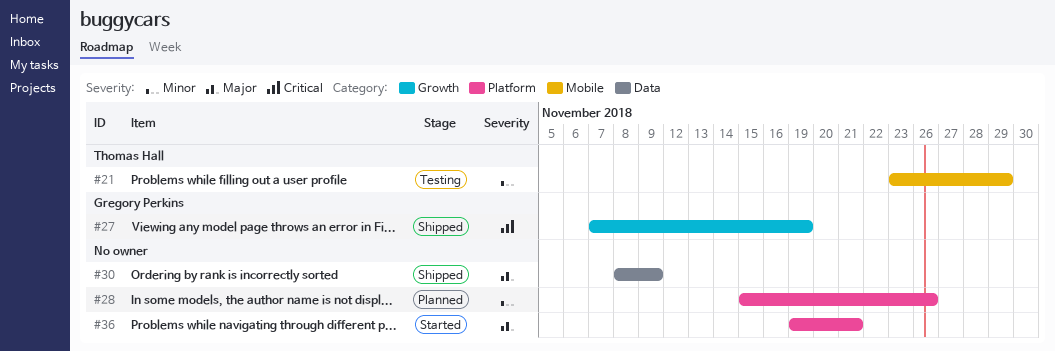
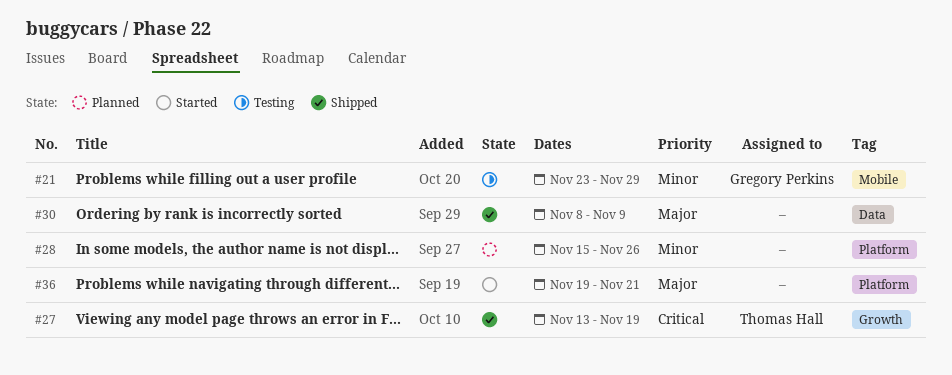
#21, owner: Thomas Hall -> Gregory Perkins
#27, owner: Gregory Perkins -> Thomas Hall
#27, start: Nov 7 -> Nov 13

